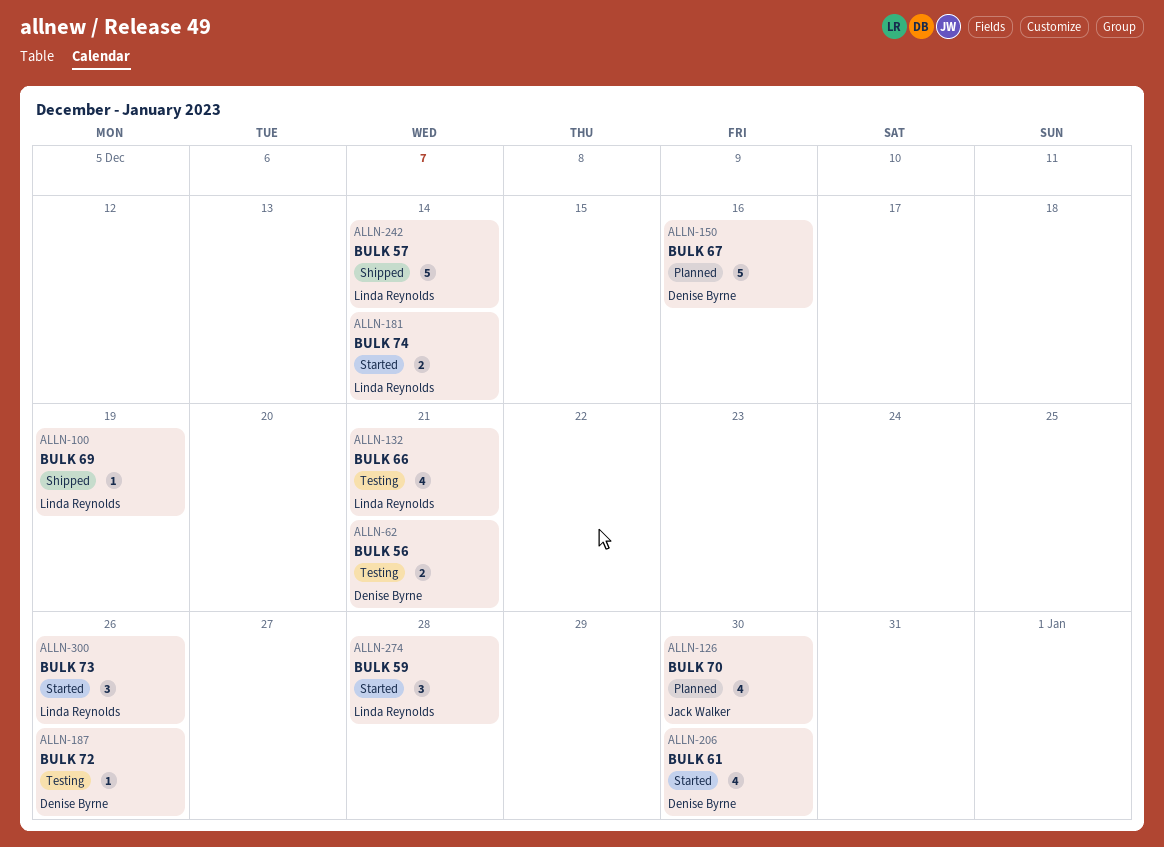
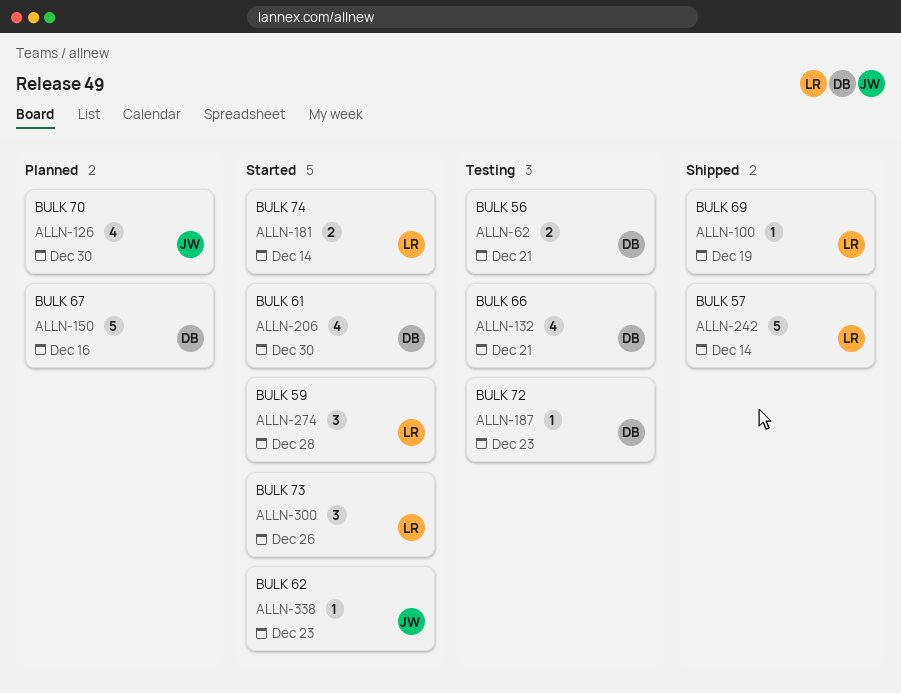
ALLN-132, owner: Linda Reynolds -> Denise Byrne
ALLN-187, due: Dec 26 -> Dec 23
ALLN-338: none -> present

